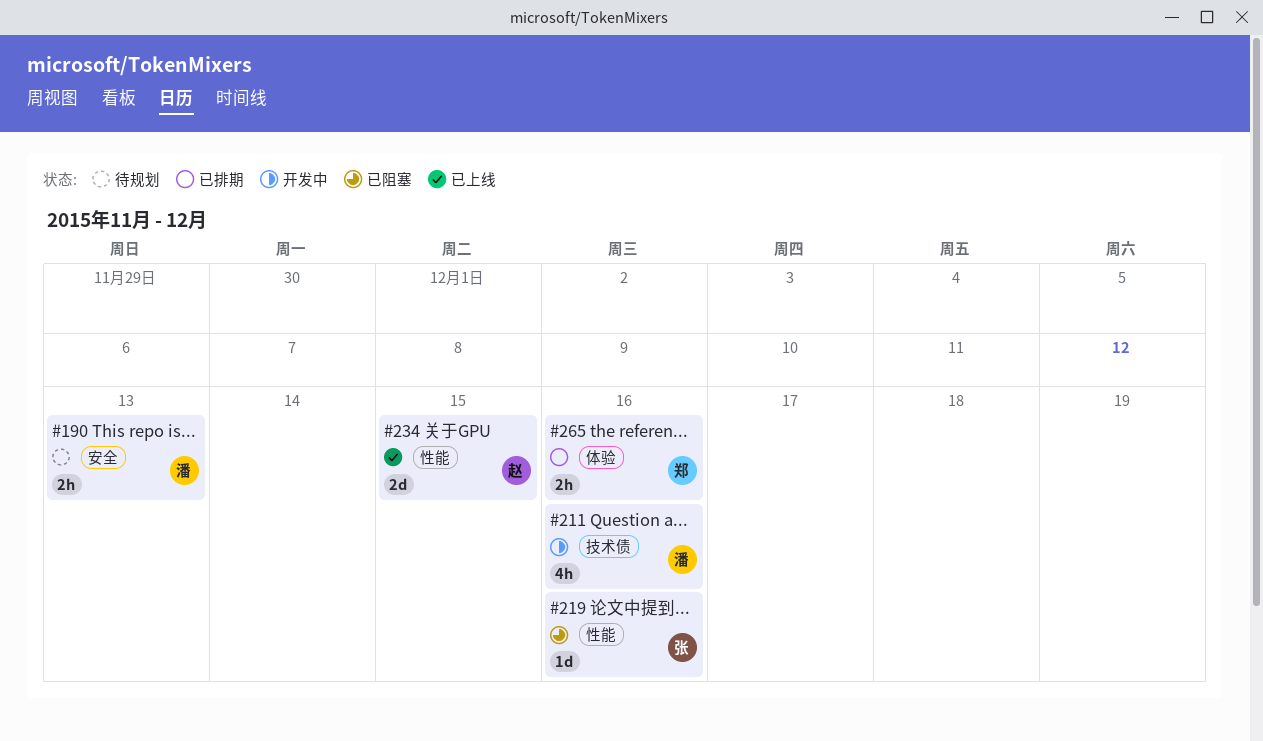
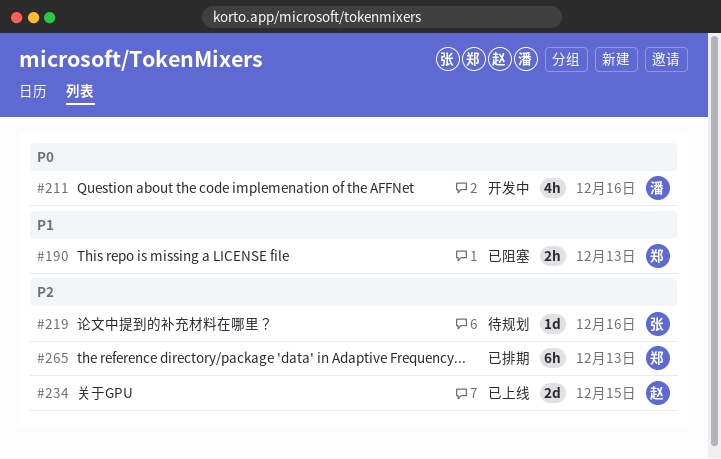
#190, status: 待规划 -> 已阻塞
#190, owner: 潘 -> 郑
#219, status: 已阻塞 -> 待规划
#265, estimate: 2h -> 6h
#265, due: Dec 16 -> Dec 13

